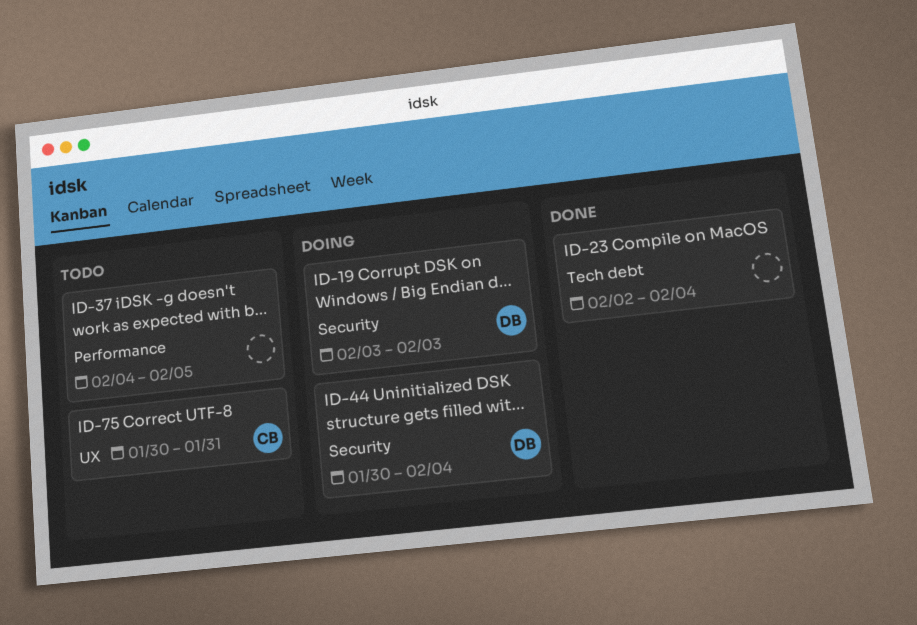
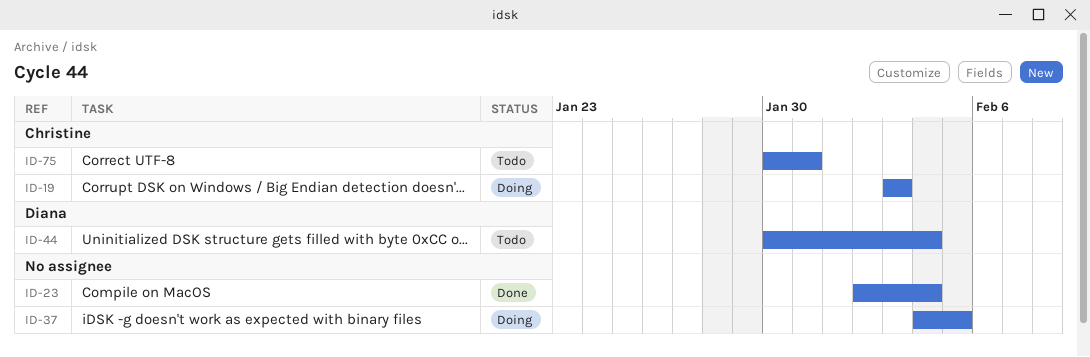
ID-19, owner: Diana -> Christine
ID-37, status: Todo -> Doing
ID-44, status: Doing -> Todo

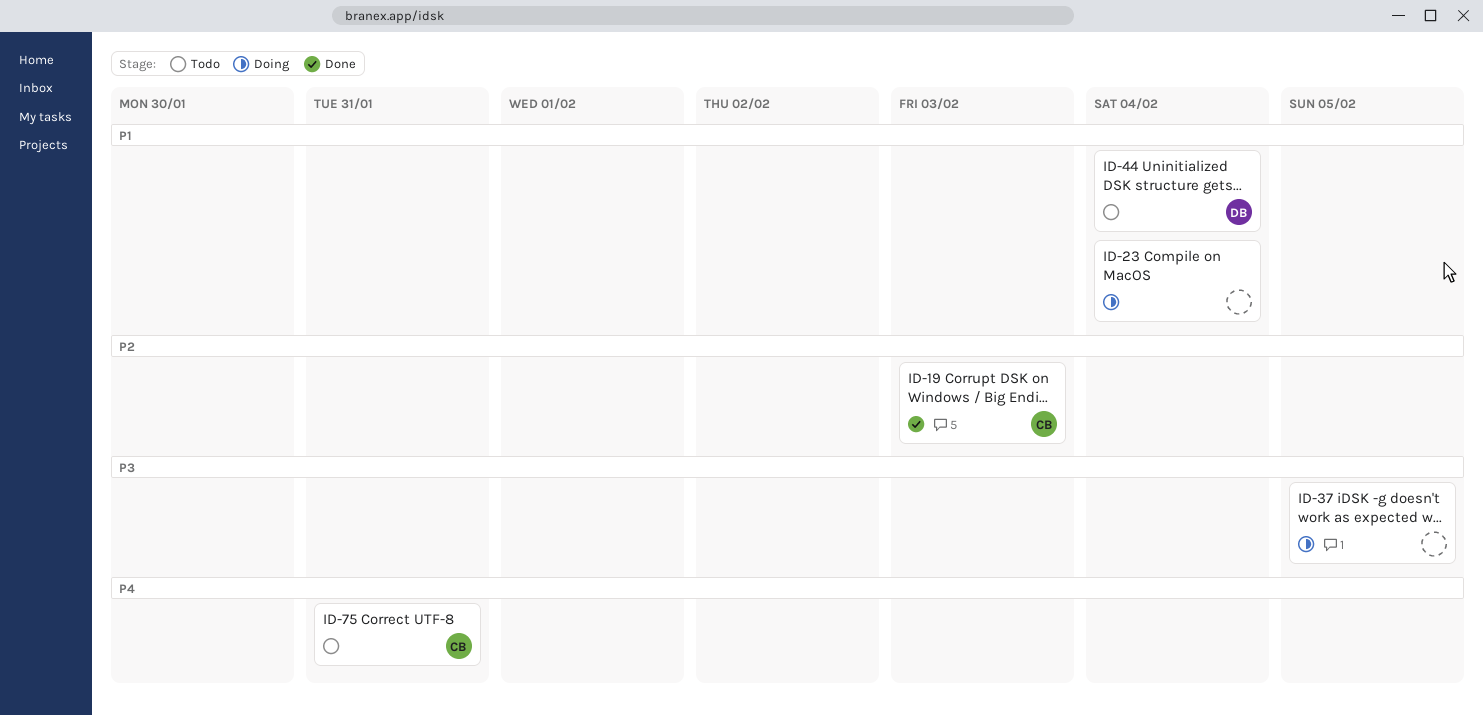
ID-19, status: Doing -> Done
ID-23, status: Done -> Doing

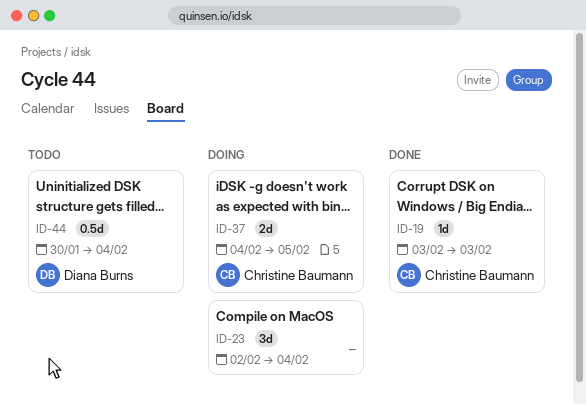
ID-37, owner: none -> Christine Baumann
ID-75: present -> none

